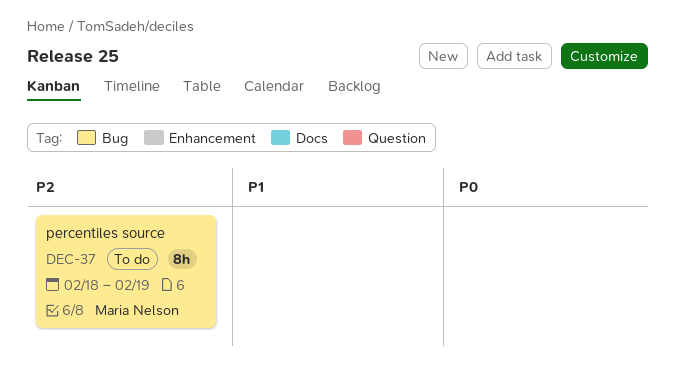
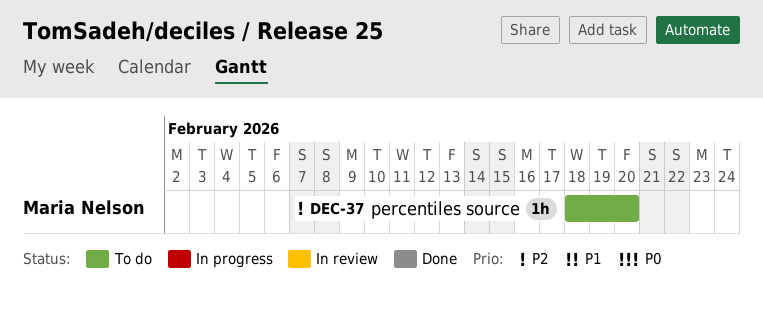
DEC-37, estimate: 8h -> 1h
DEC-37, due: Feb 19 -> Feb 20

